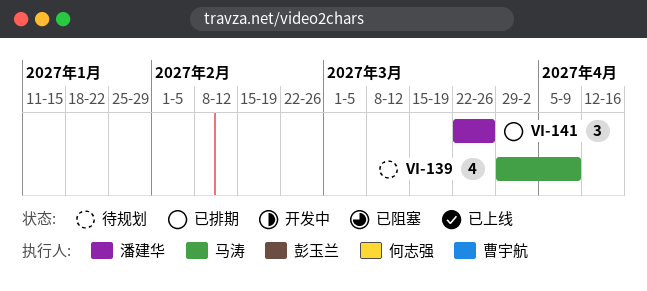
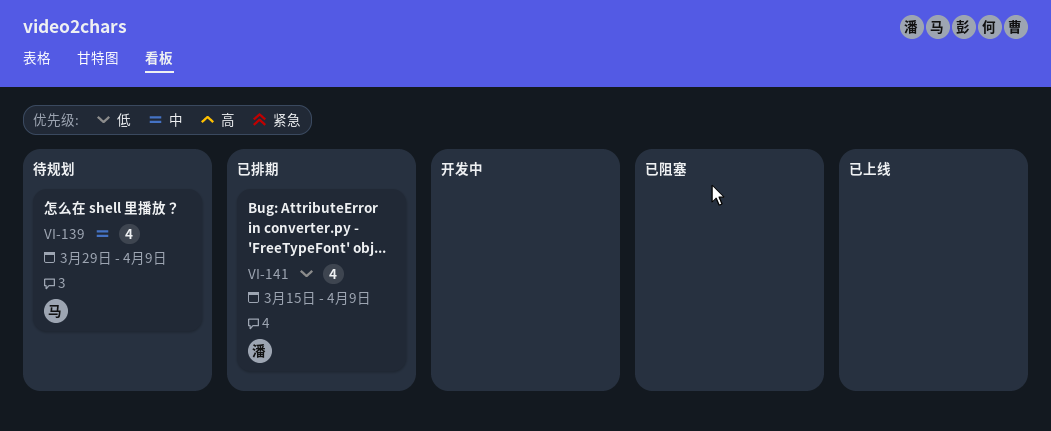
VI-141, estimate: 3 -> 4
VI-141, start: Mar 22 -> Mar 15
VI-141, due: Mar 26 -> Apr 9

